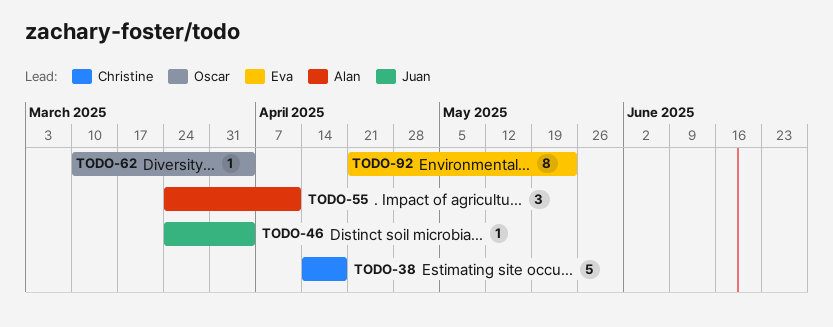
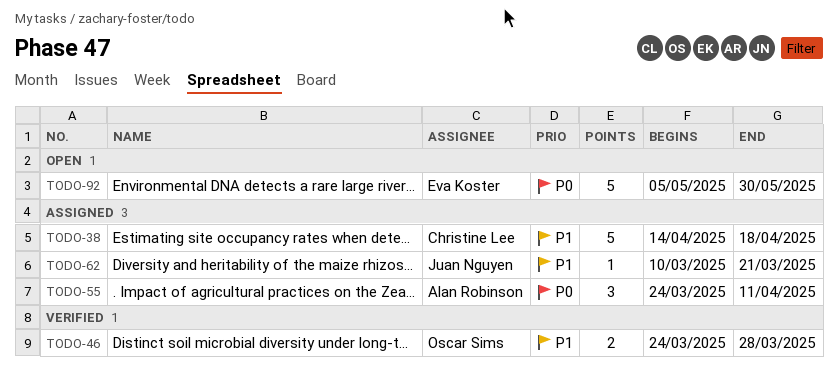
TODO-46, owner: Juan Nguyen -> Oscar Sims
TODO-46, estimate: 1 -> 2
TODO-46, due: Apr 4 -> Mar 28
TODO-62, owner: Oscar Sims -> Juan Nguyen
TODO-62, due: Apr 4 -> Mar 21
TODO-92, estimate: 8 -> 5
TODO-92, start: Apr 21 -> May 5
TODO-92, due: May 23 -> May 30

